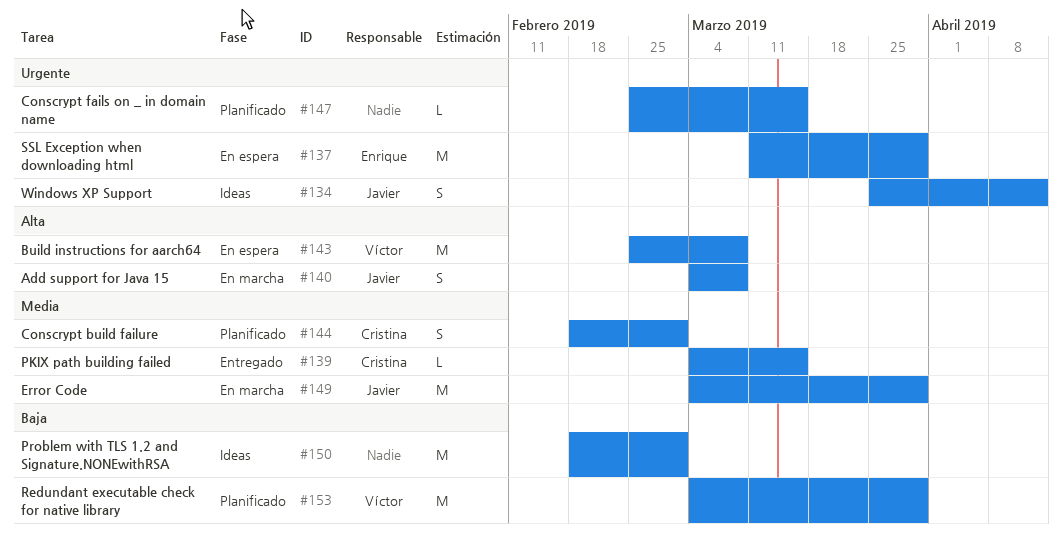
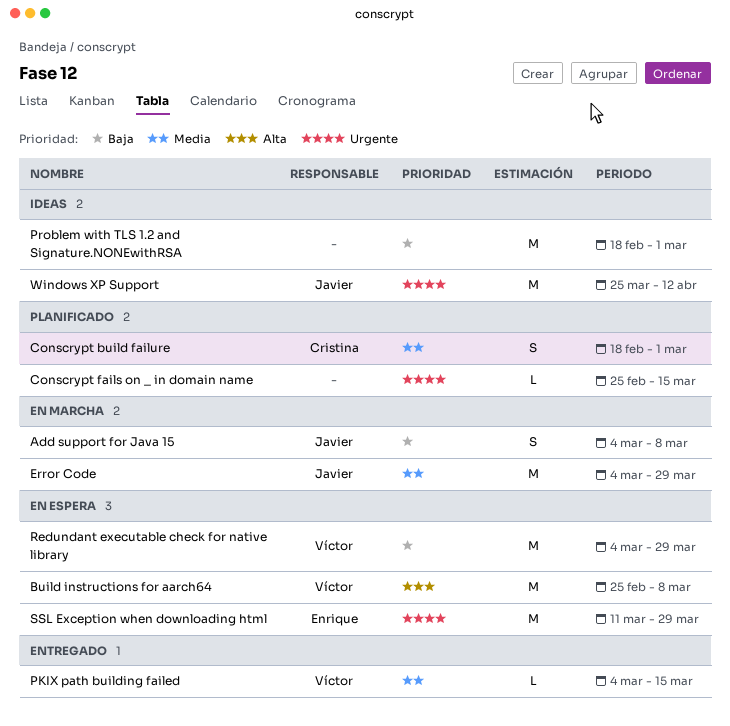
Add support for Java 15, priority: Alta -> Baja
PKIX path building failed, owner: Cristina -> Víctor
Redundant executable check for native library, status: Planificado -> En espera
Windows XP Support, estimate: S -> M

